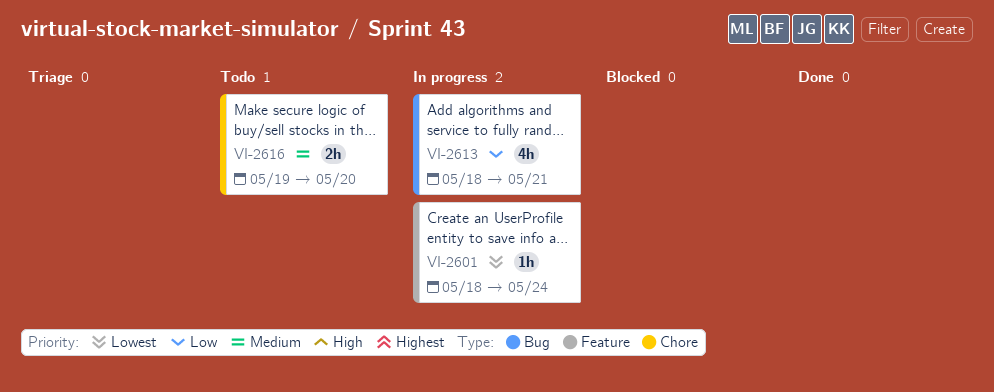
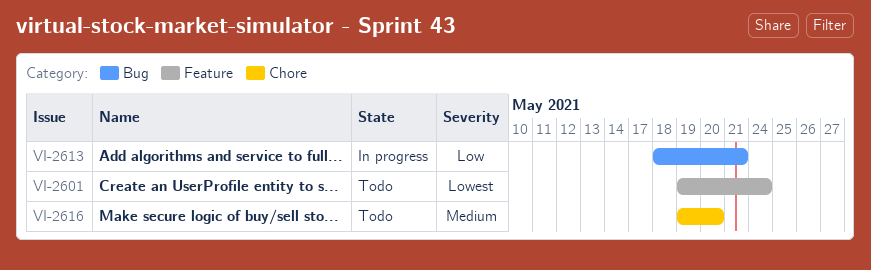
VI-2601, status: In progress -> Todo
VI-2601, start: May 18 -> May 19

